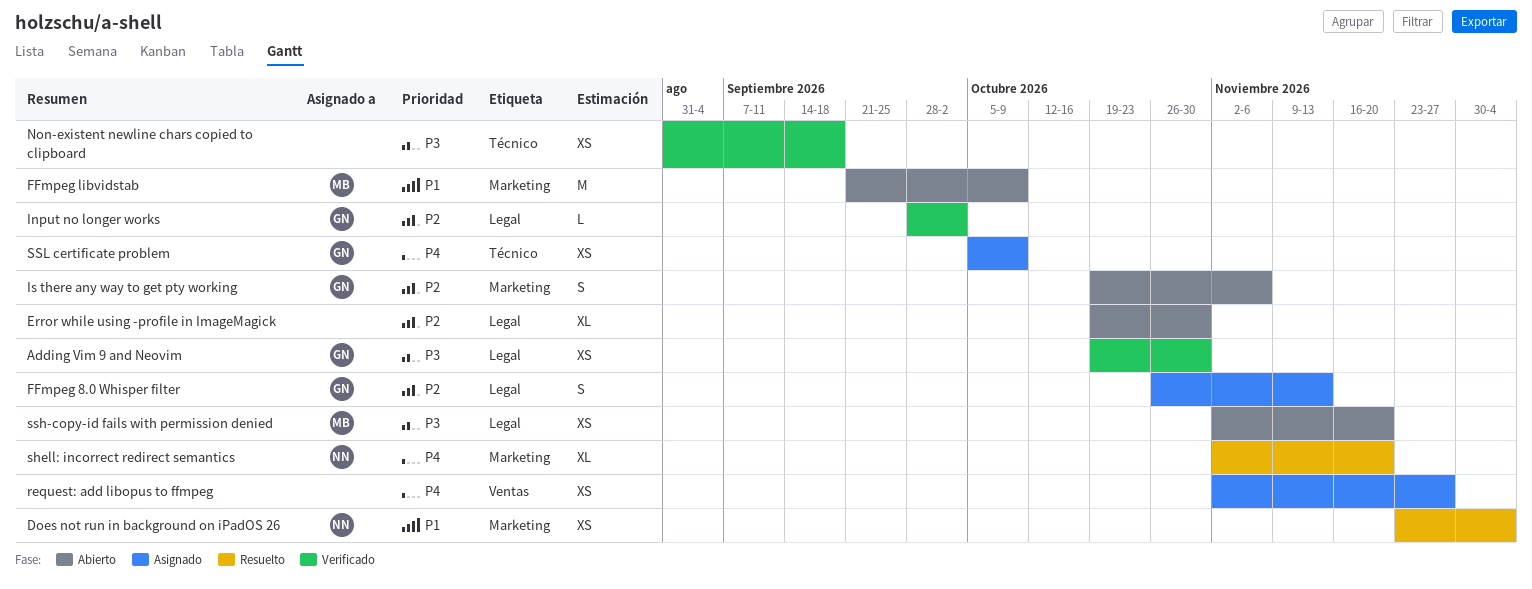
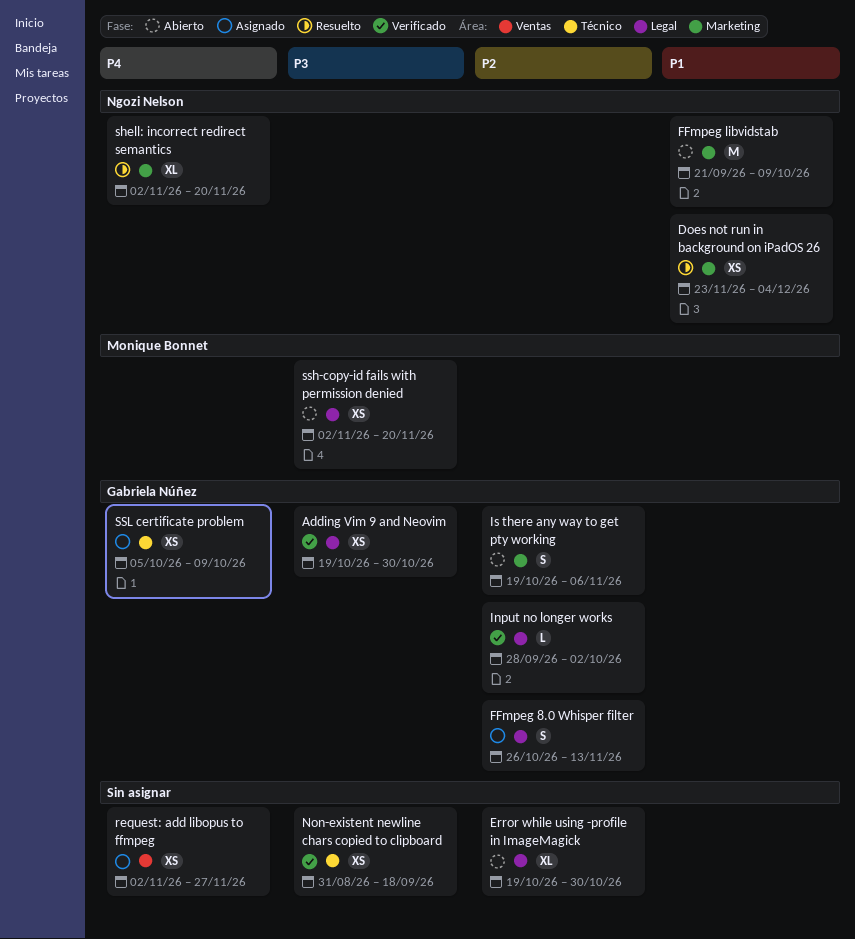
FFmpeg libvidstab, owner: Monique Bonnet -> Ngozi Nelson

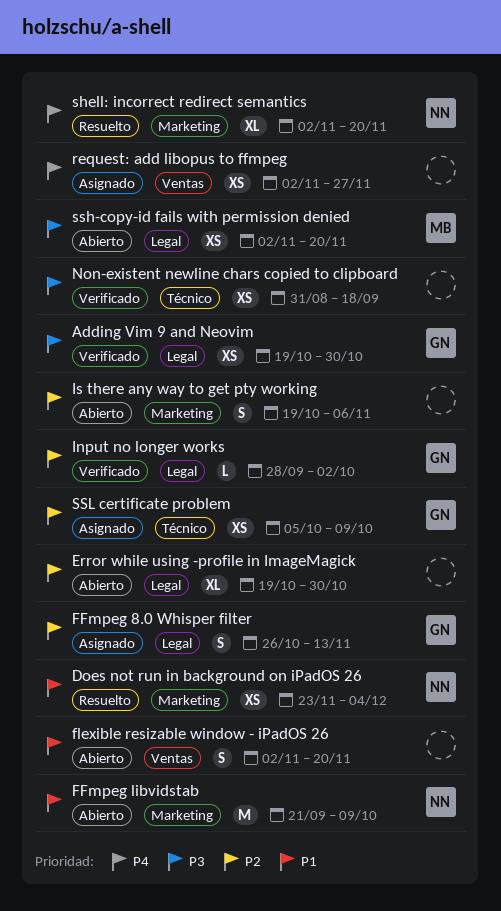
flexible resizable window - iPadOS 26: none -> present
Is there any way to get pty working, owner: Gabriela Núñez -> none
SSL certificate problem, priority: P4 -> P2

